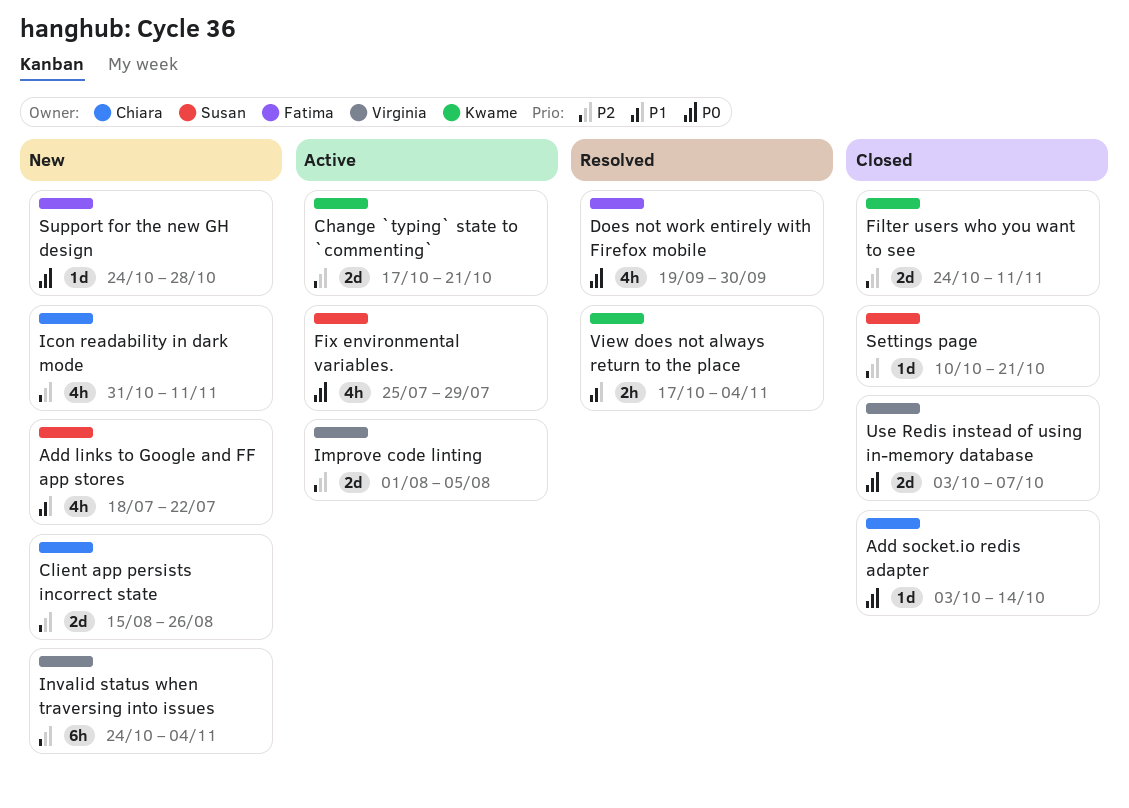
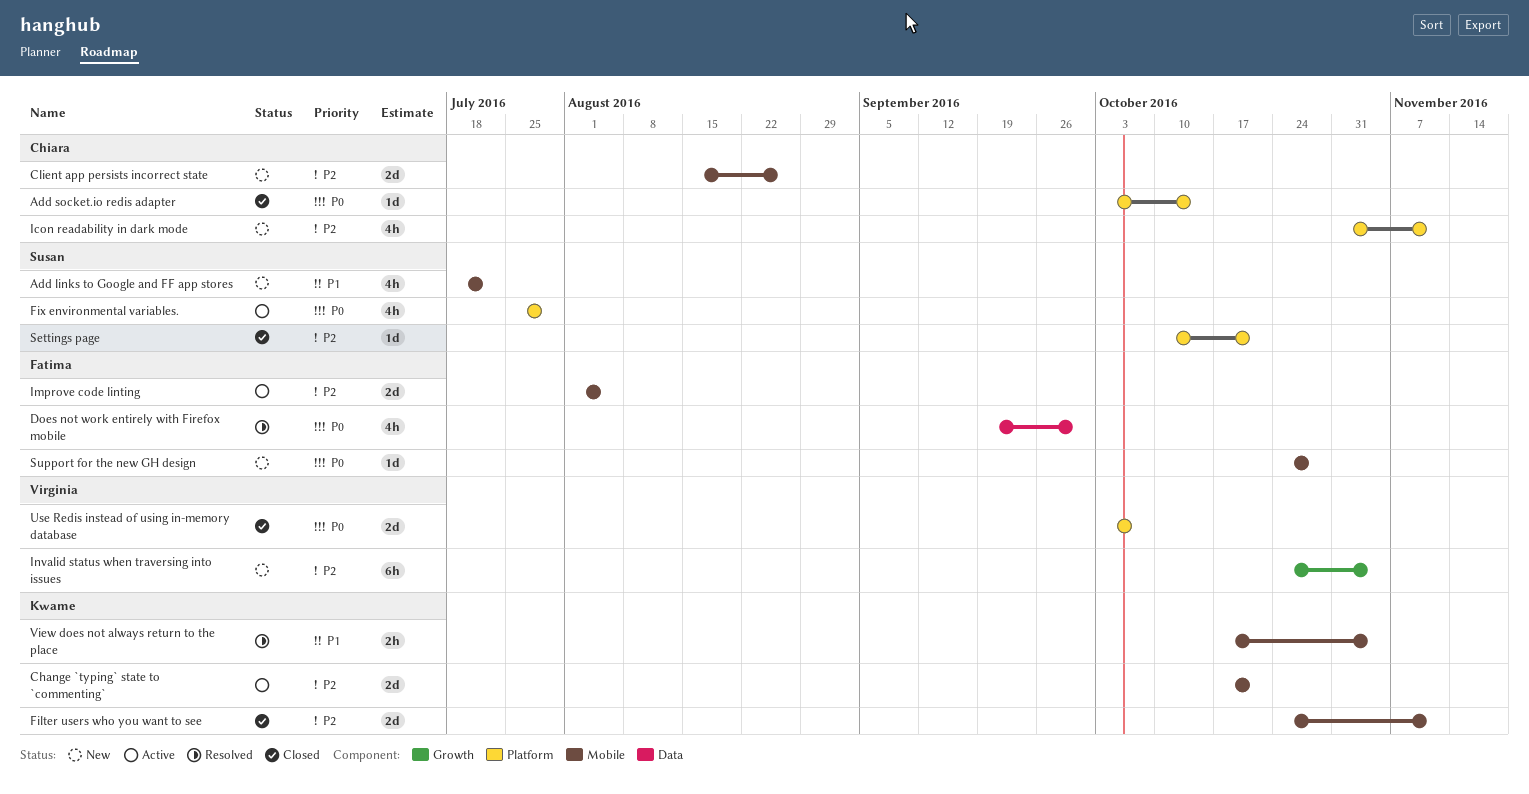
Improve code linting, owner: Virginia -> Fatima

